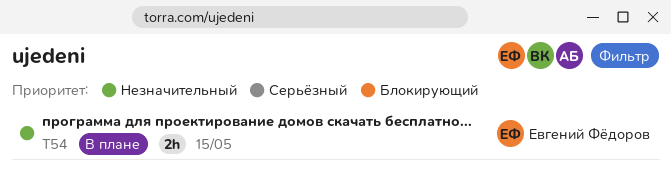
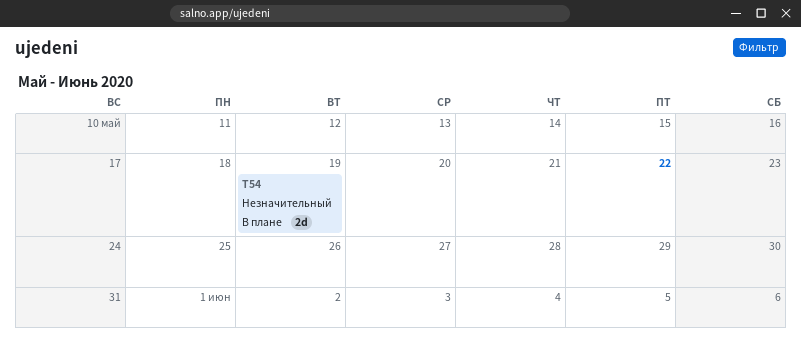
T54, estimate: 2h -> 2d
T54, due: May 15 -> May 19

